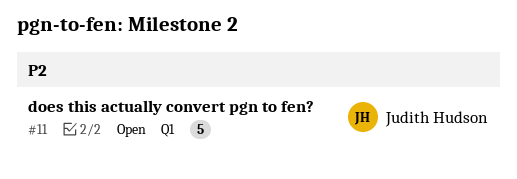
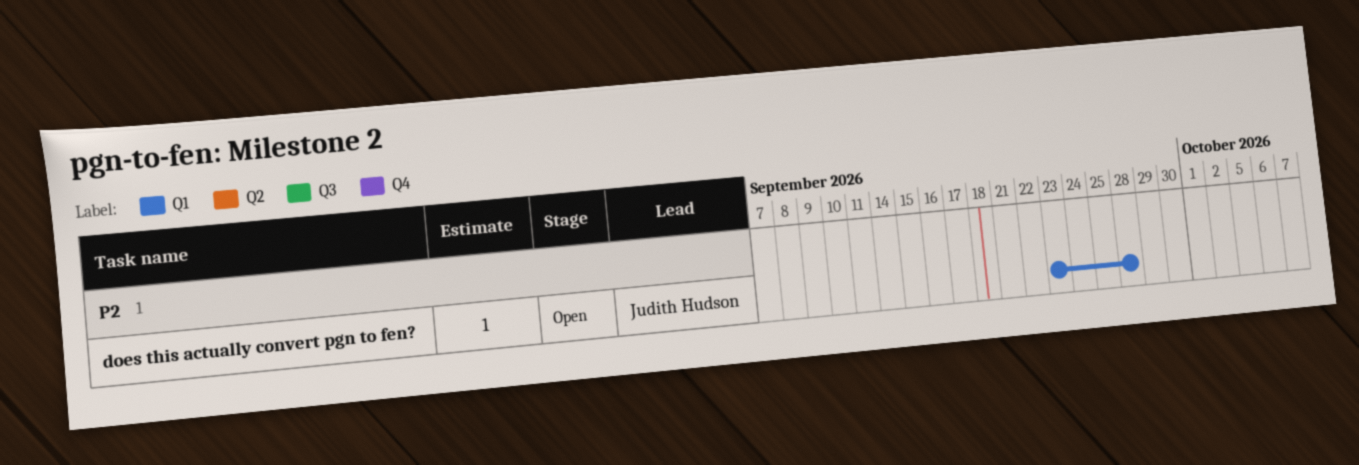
does this actually convert pgn to fen?, estimate: 5 -> 1

